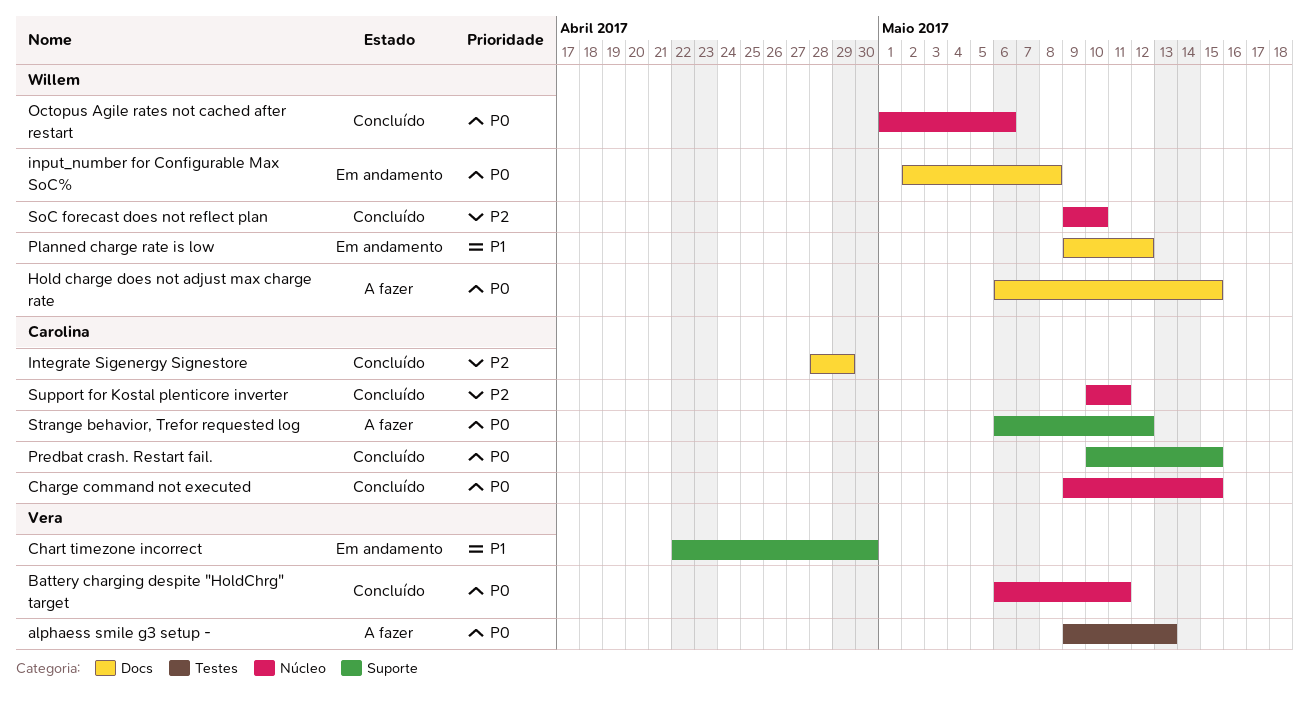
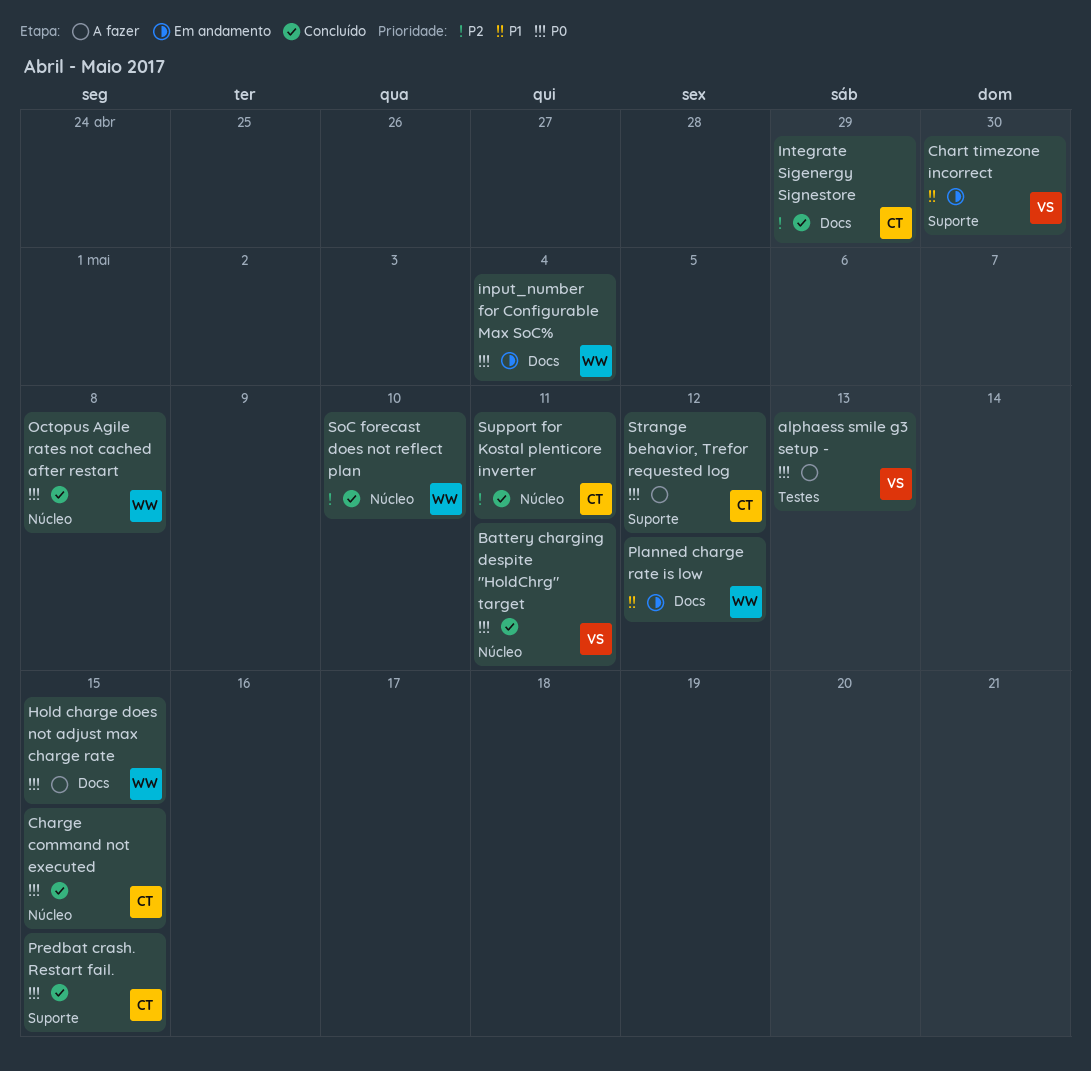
input_number for Configurable Max SoC%, due: May 8 -> May 4
Octopus Agile rates not cached after restart, due: May 6 -> May 8

